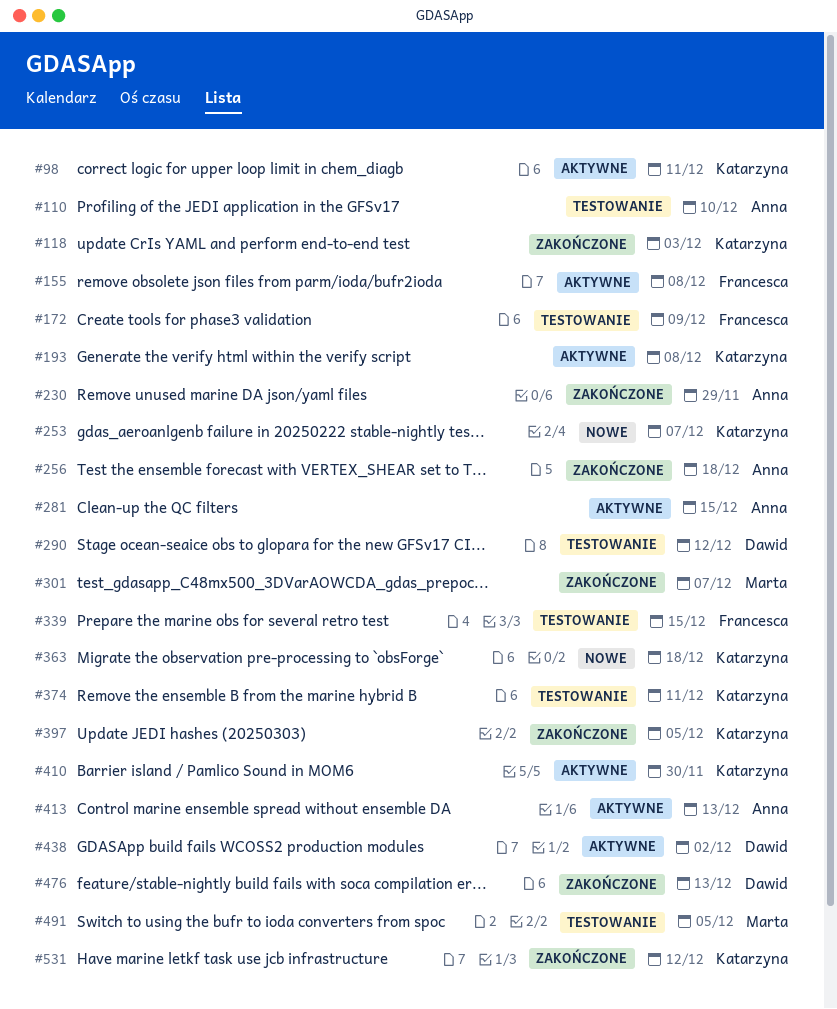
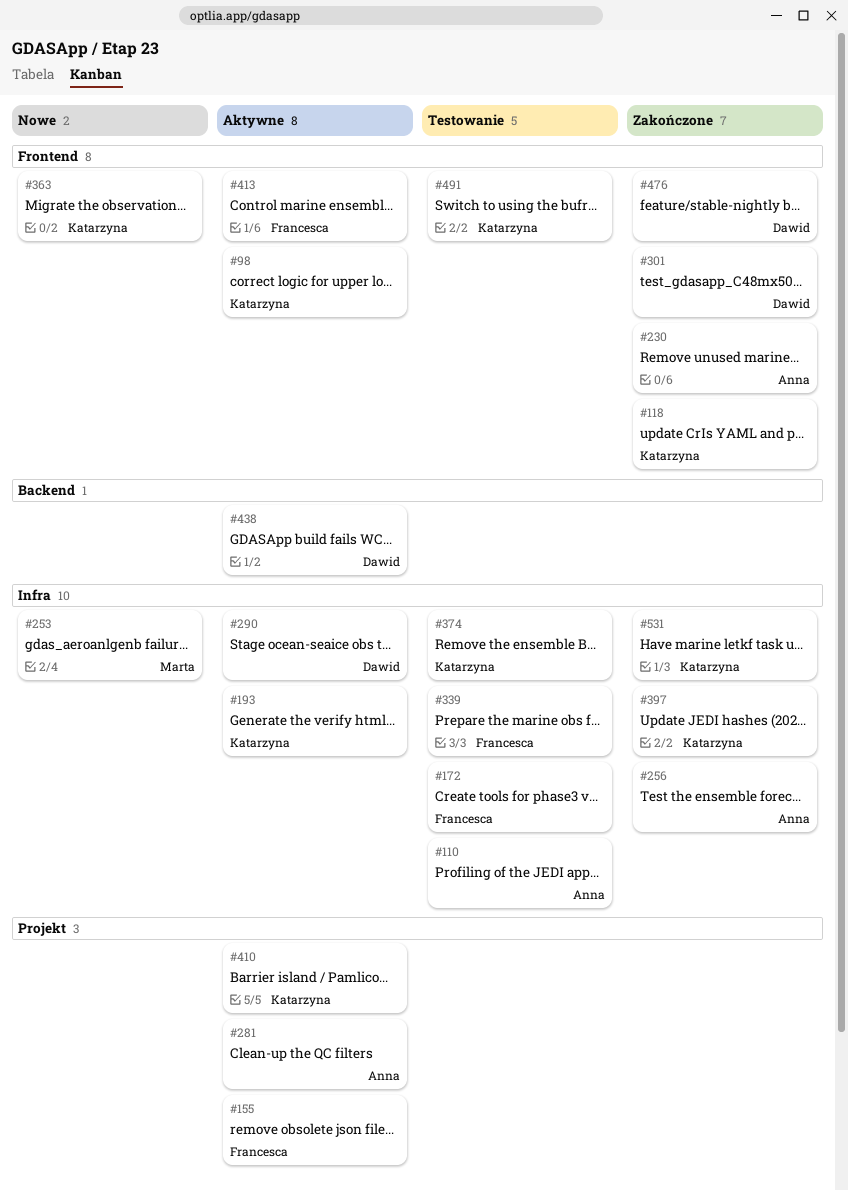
#253, owner: Katarzyna -> Marta
#290, status: Testowanie -> Aktywne
#301, owner: Marta -> Dawid
#413, owner: Anna -> Francesca
#491, owner: Marta -> Katarzyna

